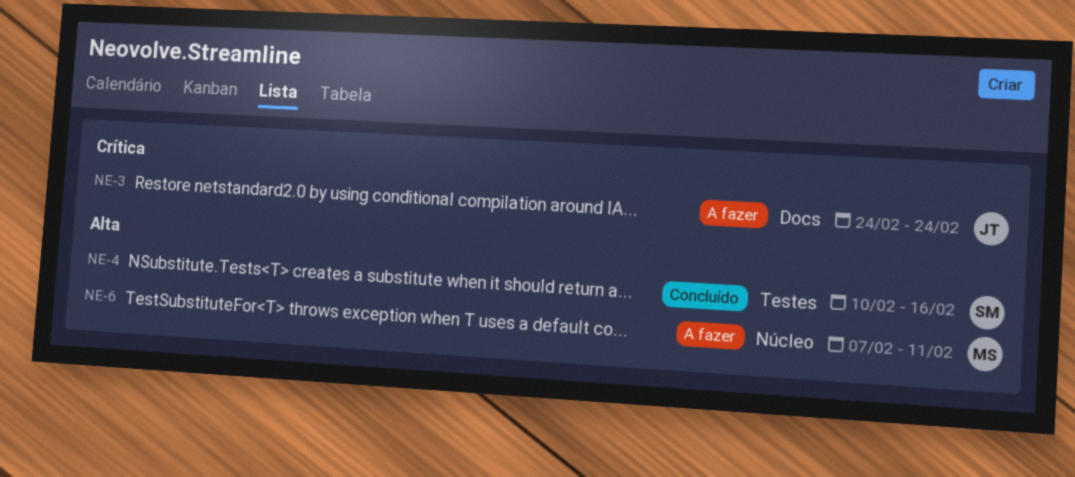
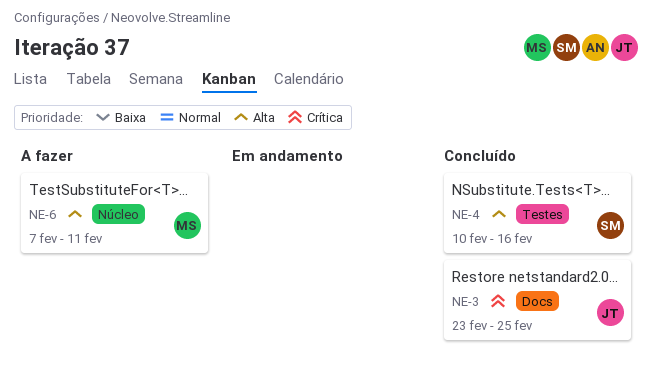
NE-3, status: A fazer -> Concluído
NE-3, start: Feb 24 -> Feb 23
NE-3, due: Feb 24 -> Feb 25

